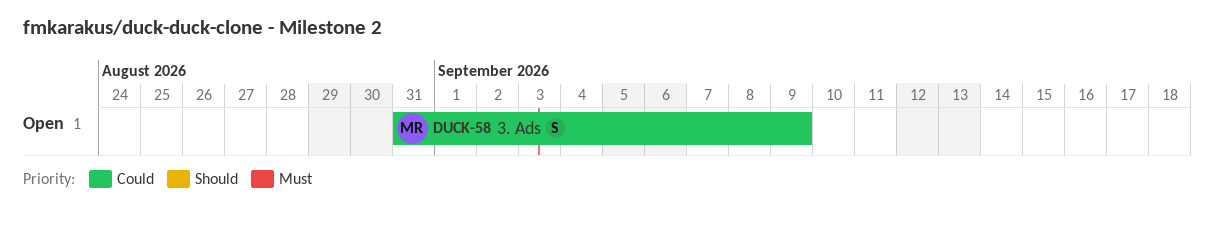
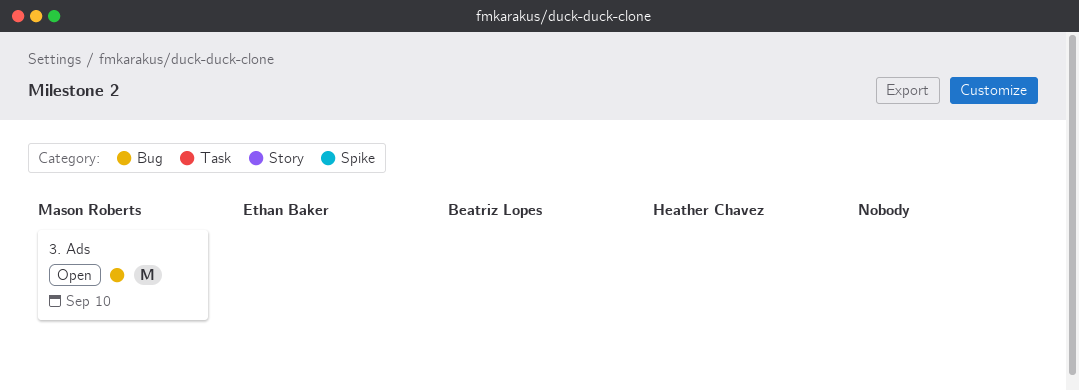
3. Ads, estimate: S -> M
3. Ads, due: Sep 9 -> Sep 10

